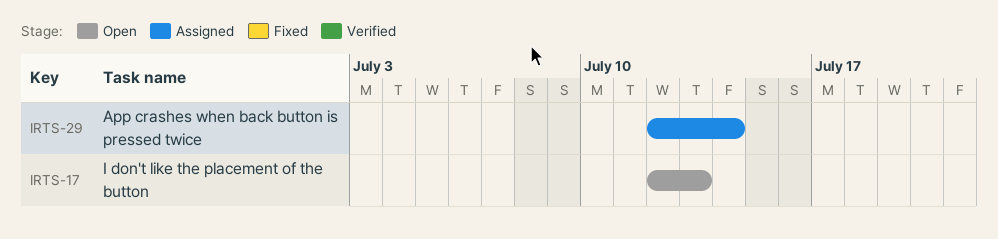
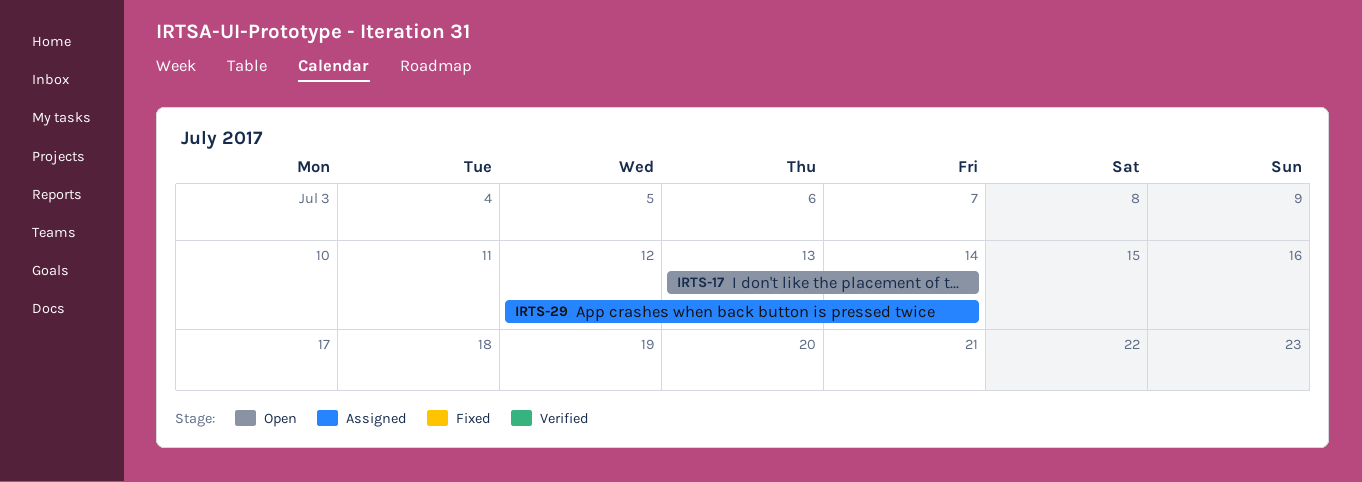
IRTS-17, start: Jul 12 -> Jul 13
IRTS-17, due: Jul 13 -> Jul 14

